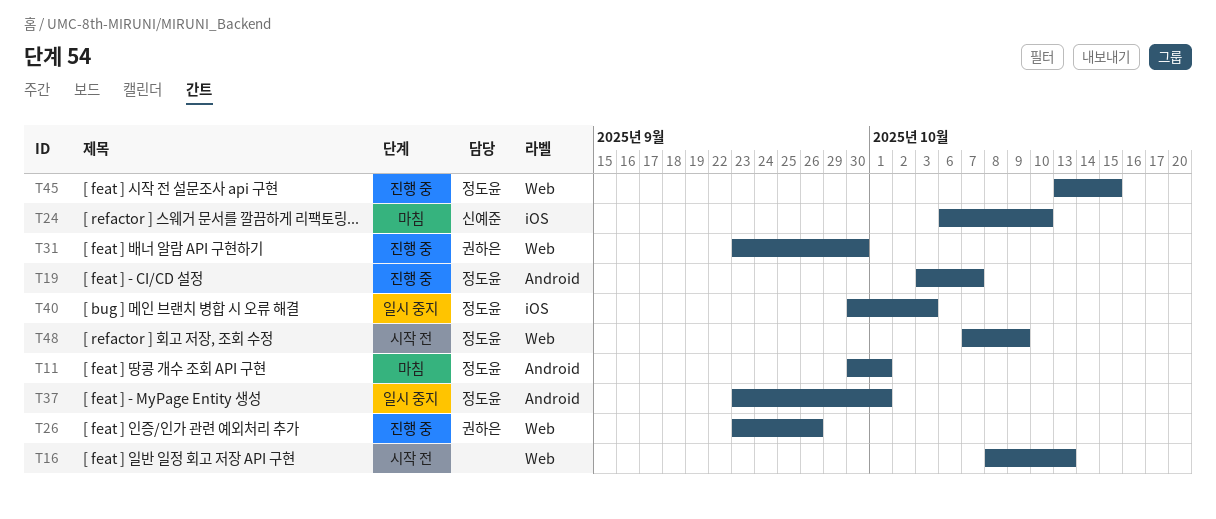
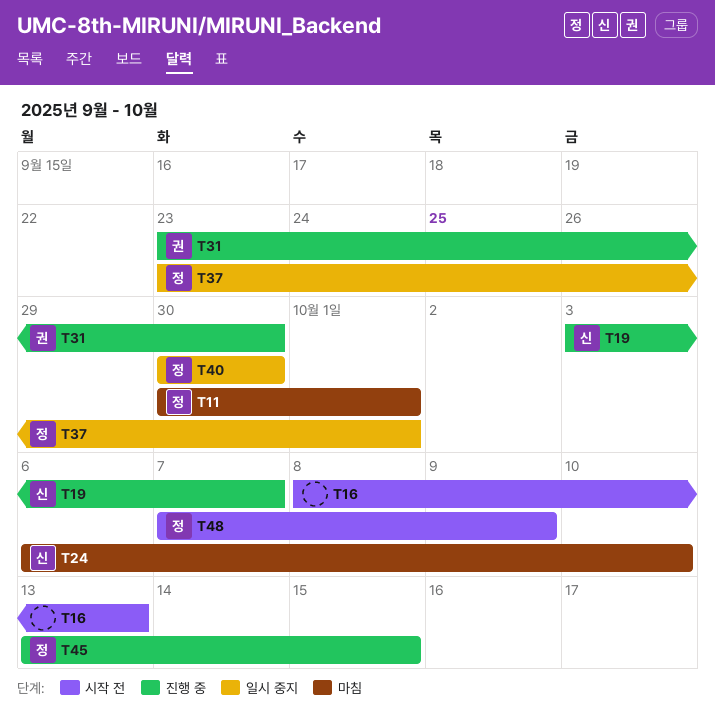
T19, owner: 정도윤 -> 신예준
T26: present -> none
T40, due: Oct 3 -> Sep 30

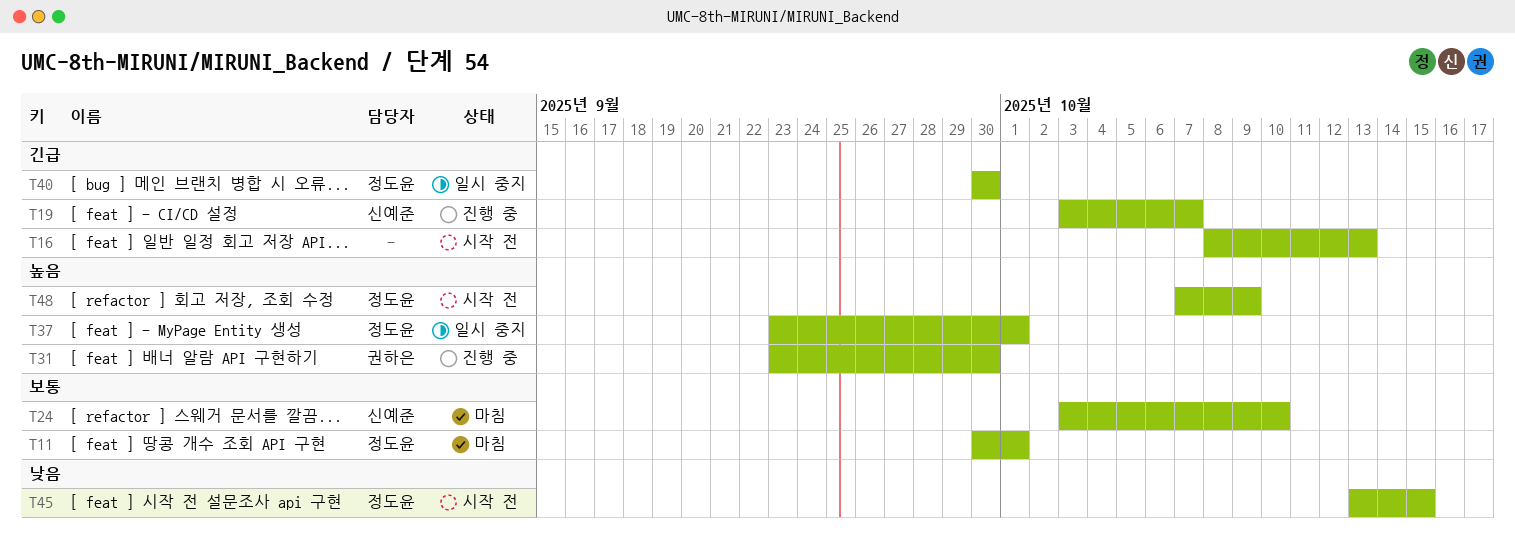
T24, start: Oct 6 -> Oct 3
T45, status: 진행 중 -> 시작 전

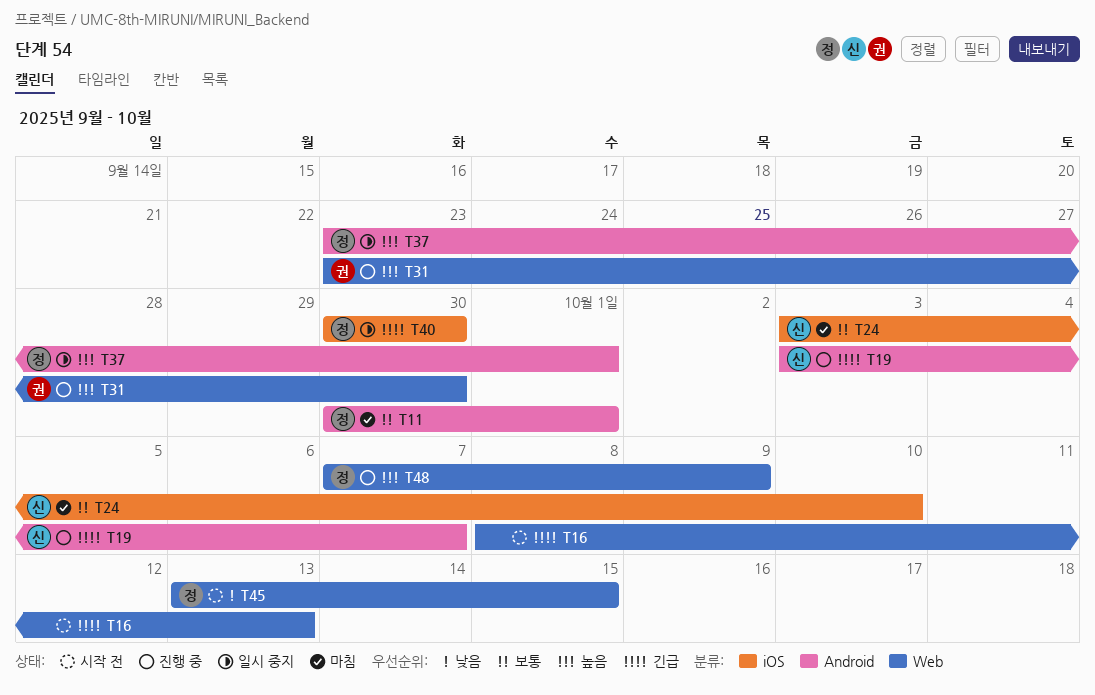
T48, status: 시작 전 -> 진행 중

